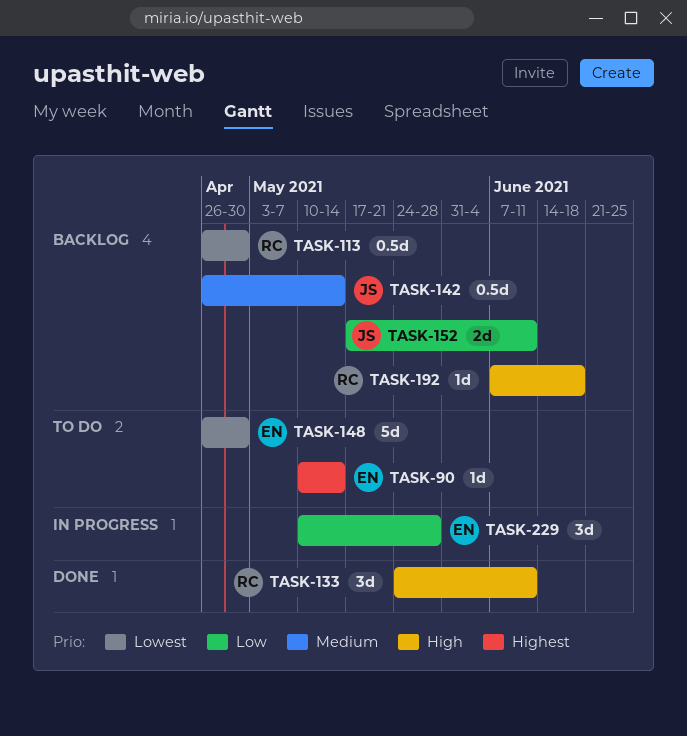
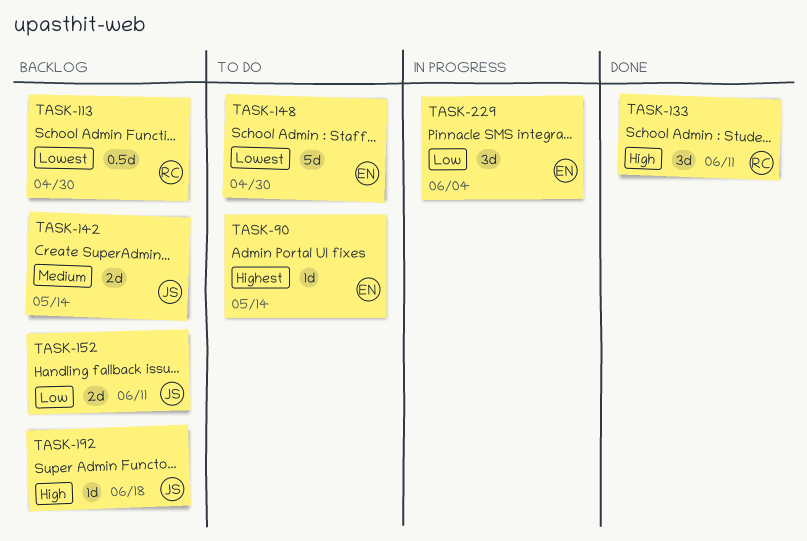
TASK-142, estimate: 0.5d -> 2d
TASK-192, owner: RC -> JS
TASK-229, due: May 28 -> Jun 4

